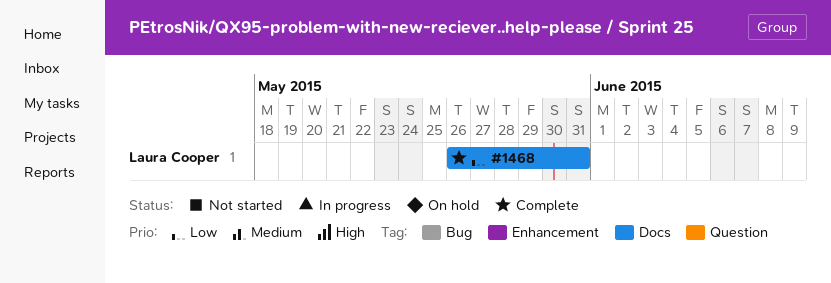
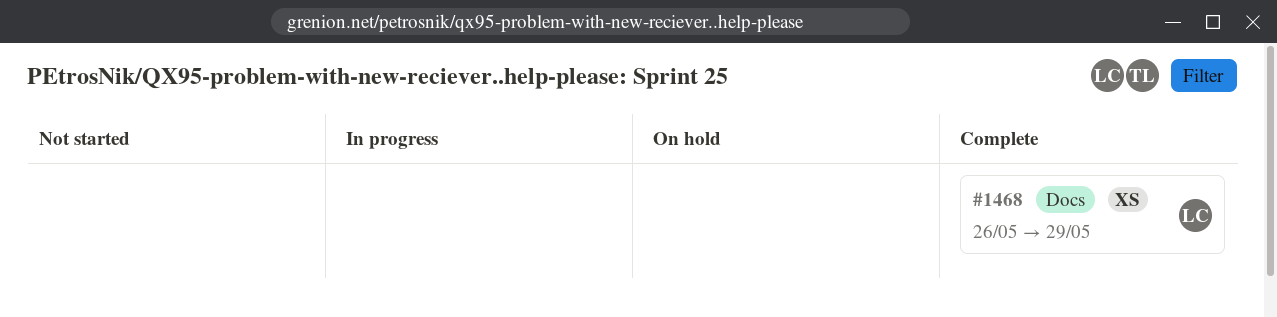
#1468, due: May 31 -> May 29

